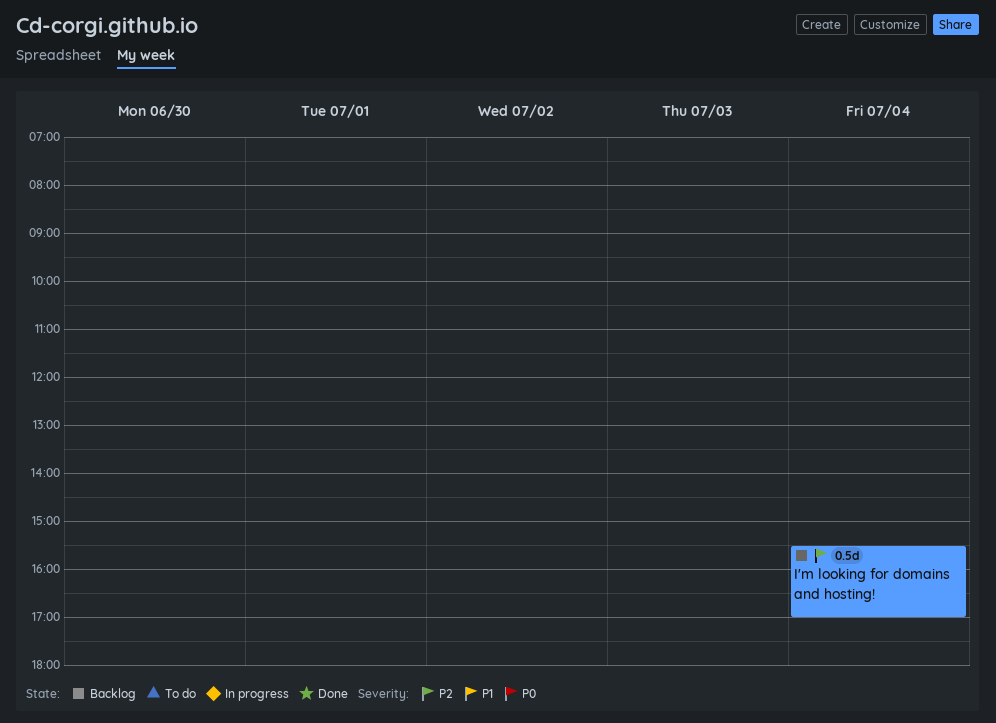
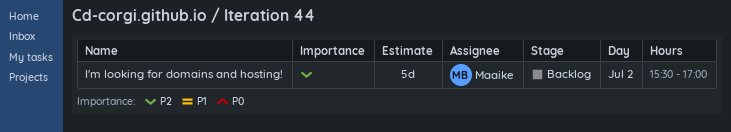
I'm looking for domains and hosting!, estimate: 0.5d -> 5d
I'm looking for domains and hosting!, day: Jul 4 -> Jul 2

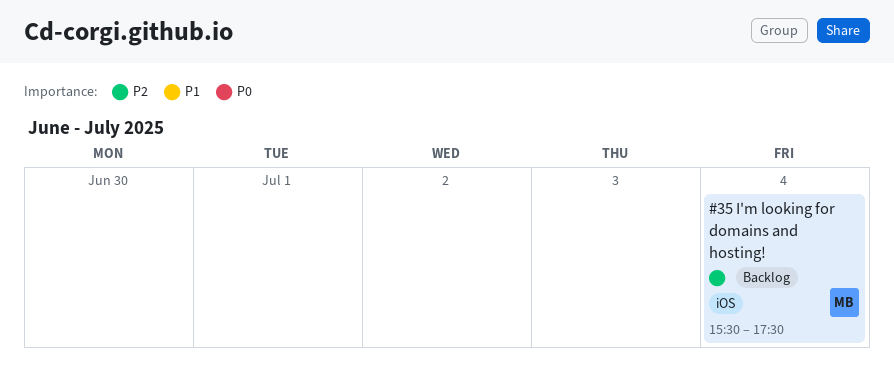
I'm looking for domains and hosting!, day: Jul 2 -> Jul 4
I'm looking for domains and hosting!, ends: 17:00 -> 17:30

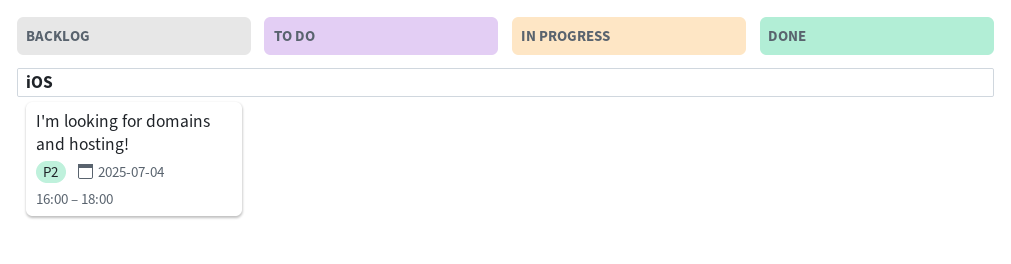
I'm looking for domains and hosting!, begins: 15:30 -> 16:00
I'm looking for domains and hosting!, ends: 17:30 -> 18:00

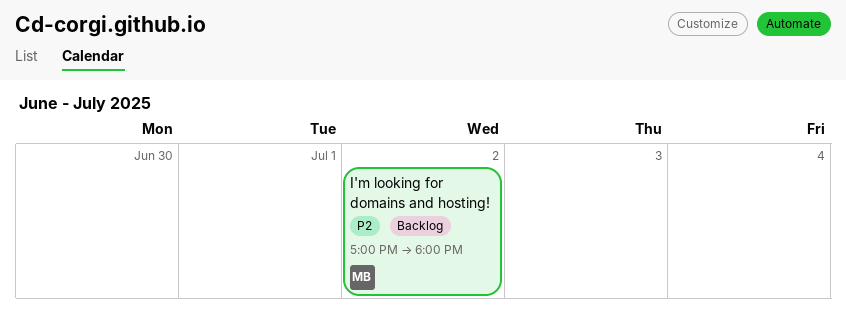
I'm looking for domains and hosting!, day: Jul 4 -> Jul 2
I'm looking for domains and hosting!, begins: 16:00 -> 17:00

